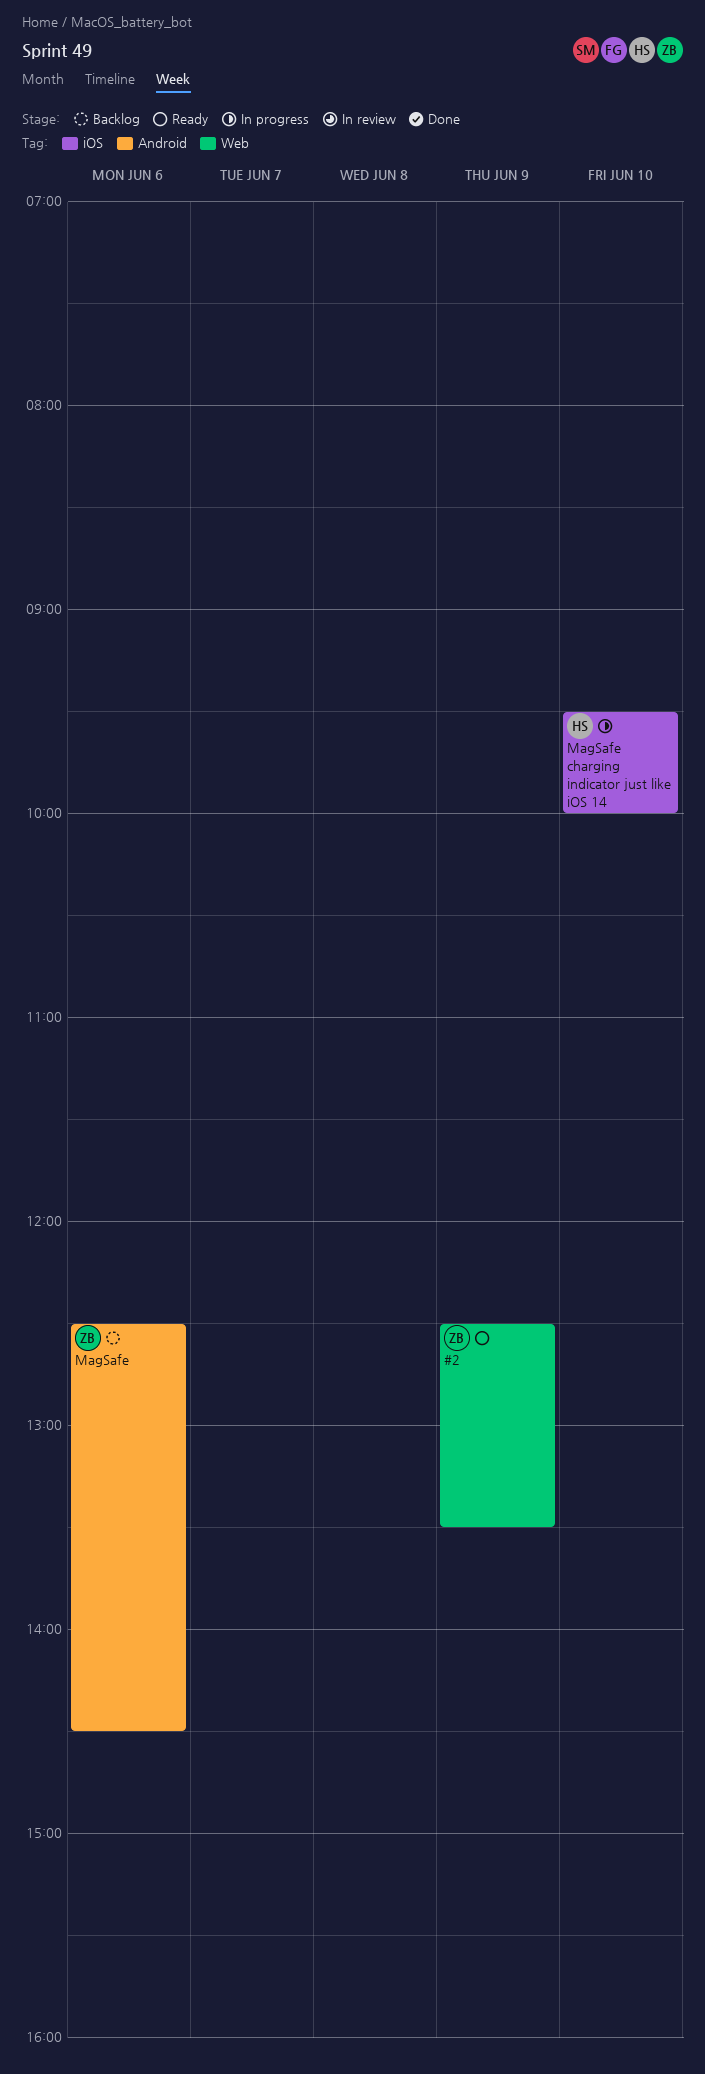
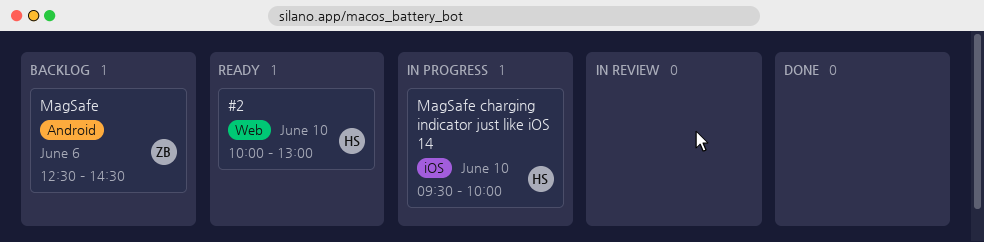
#2, owner: ZB -> HS
#2, day: Jun 9 -> Jun 10
#2, begins: 12:30 -> 10:00
#2, ends: 13:30 -> 13:00

